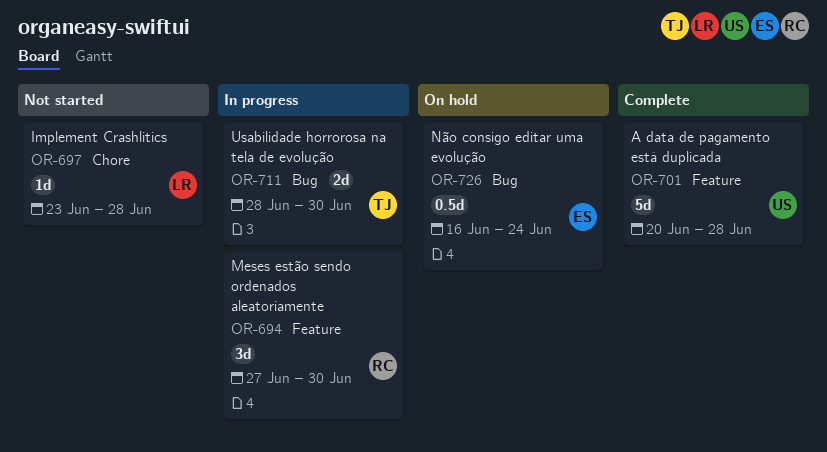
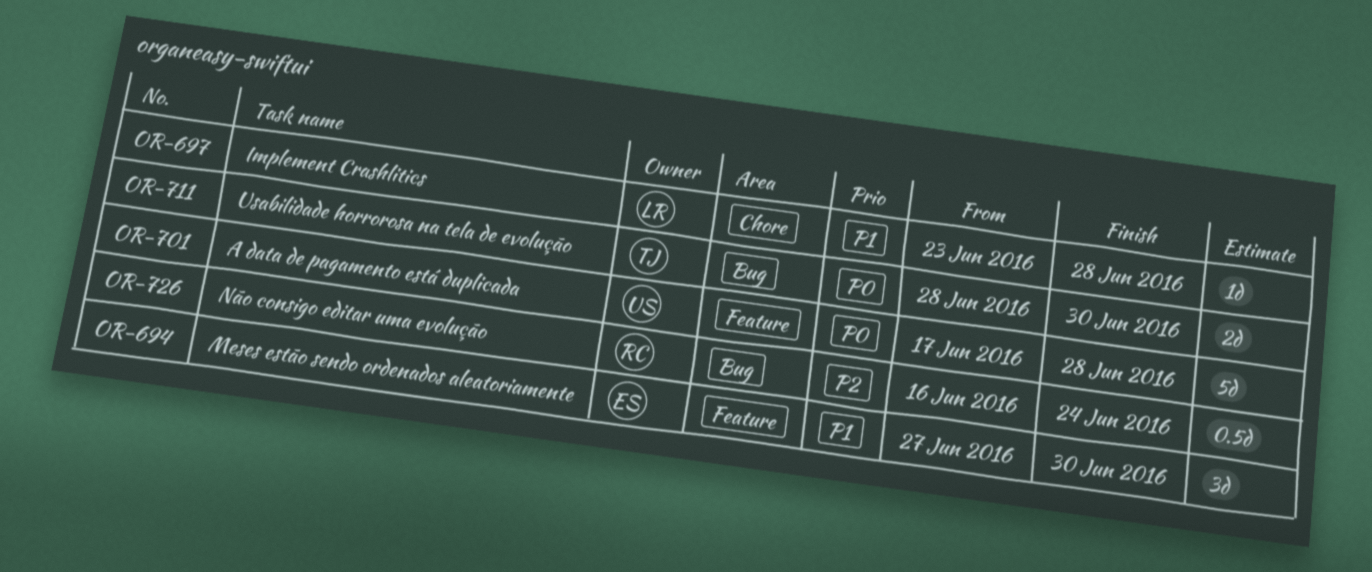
OR-694, owner: RC -> ES
OR-701, start: Jun 20 -> Jun 17
OR-726, owner: ES -> RC

